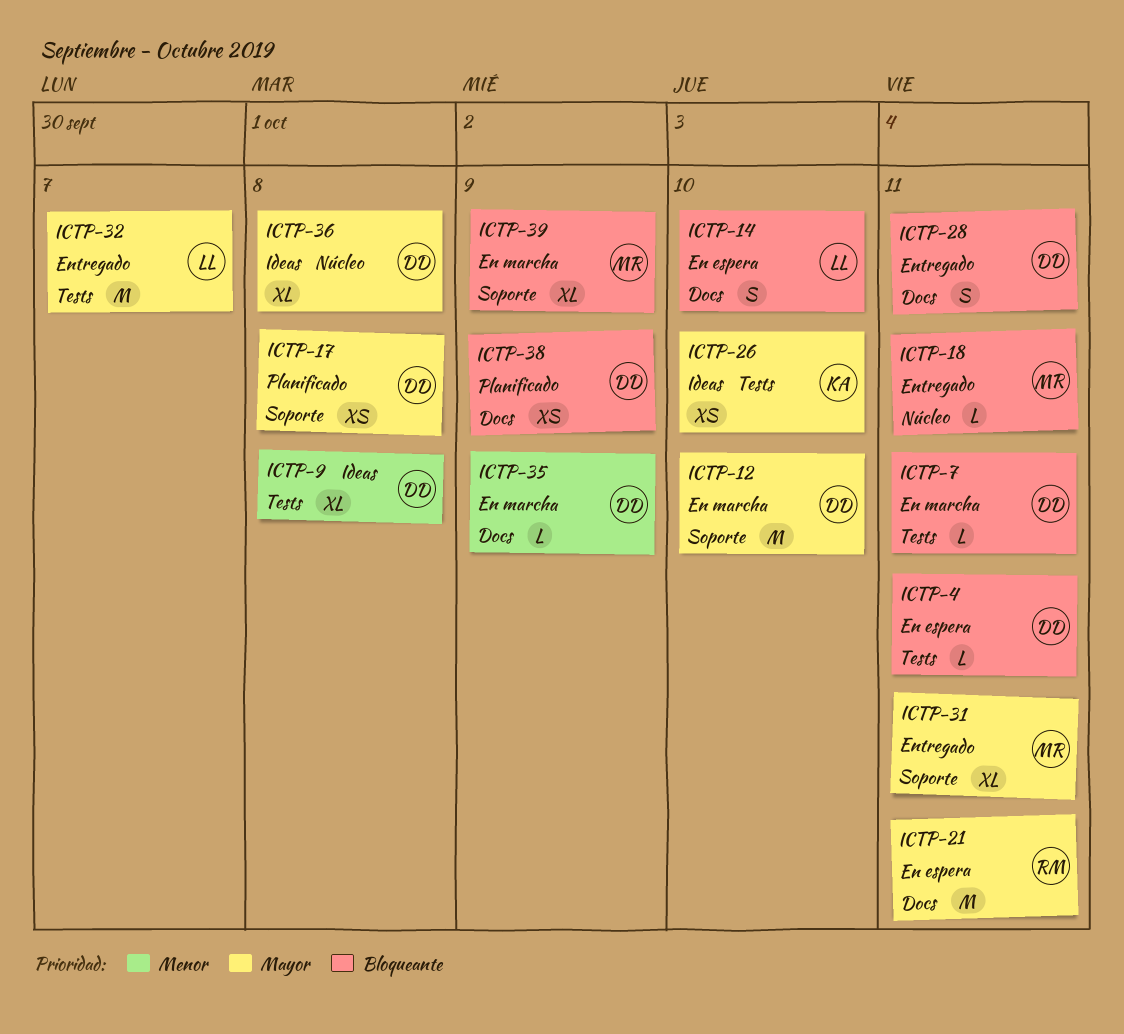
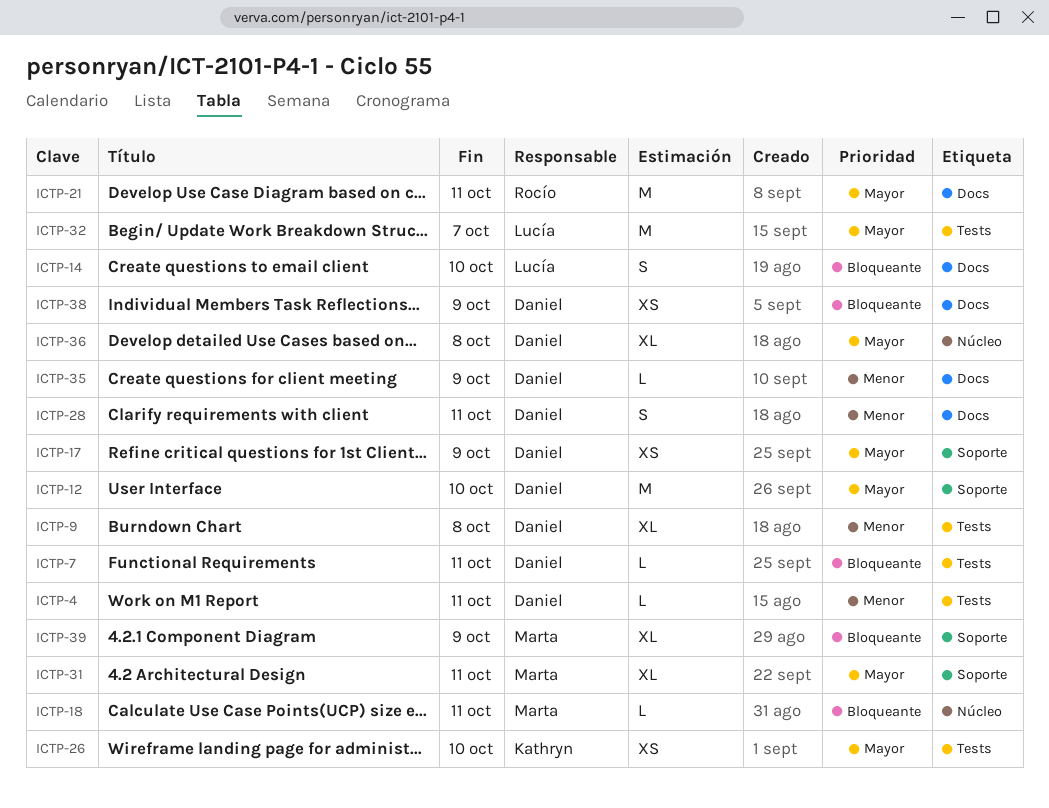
ICTP-4, priority: Bloqueante -> Menor
ICTP-17, due: Oct 8 -> Oct 9
ICTP-28, priority: Bloqueante -> Menor

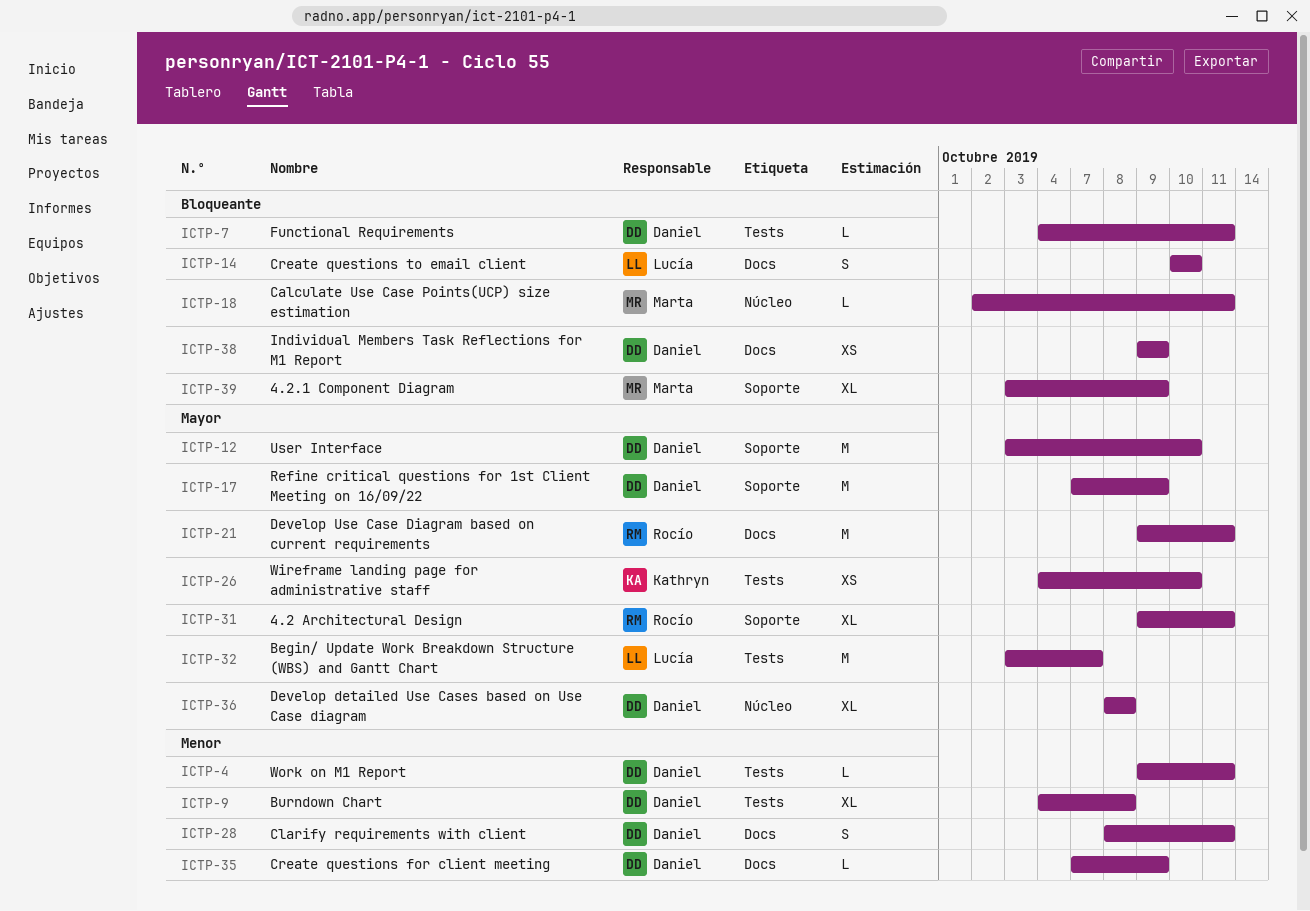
ICTP-17, estimate: XS -> M
ICTP-31, owner: Marta -> Rocío

